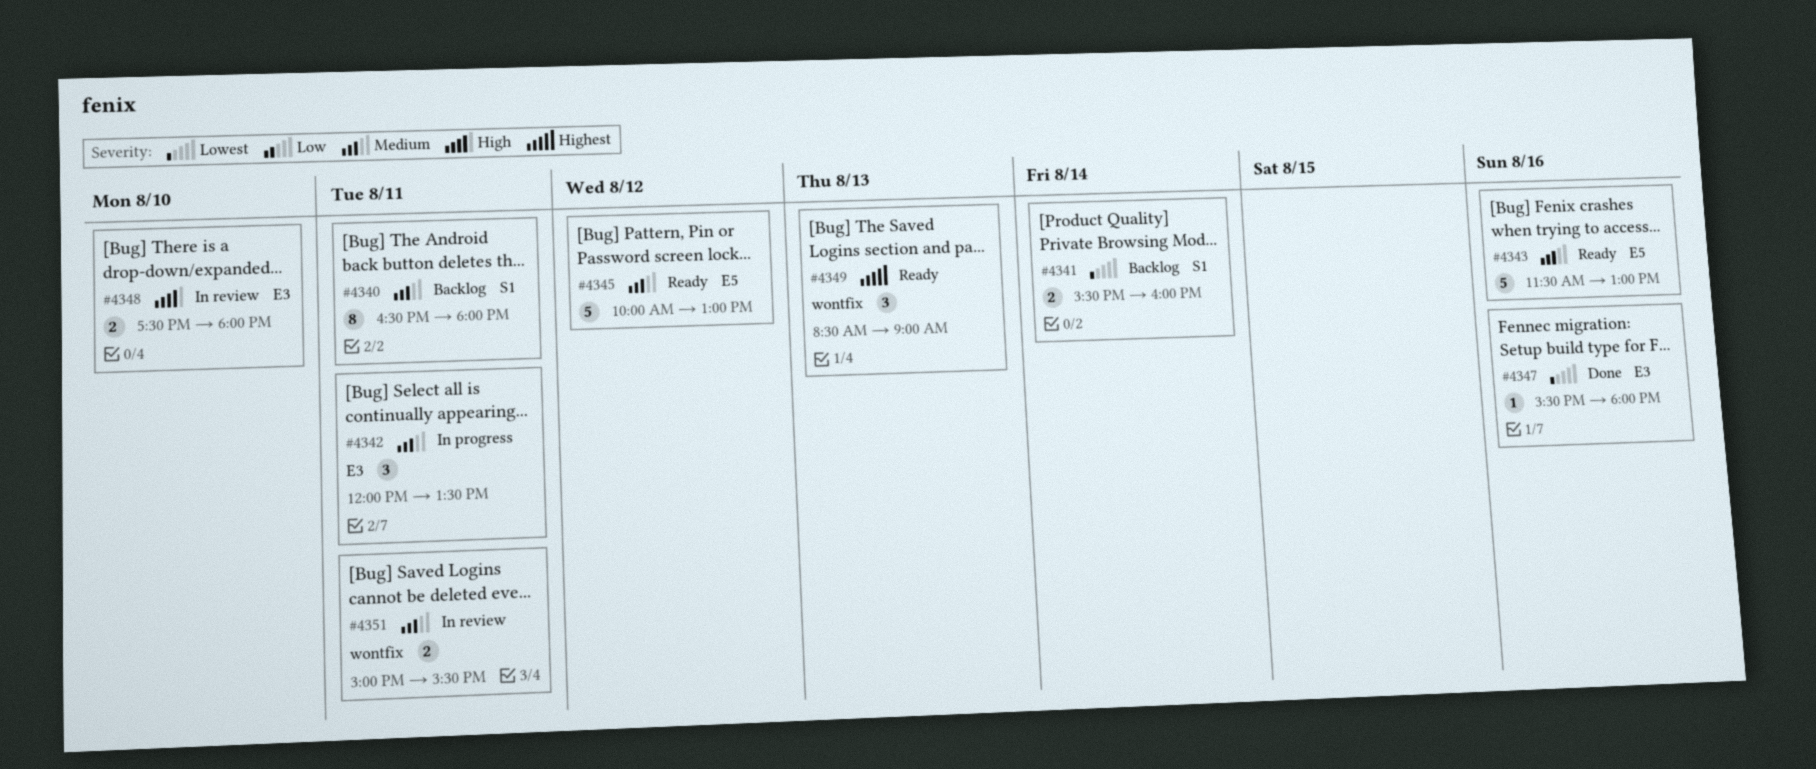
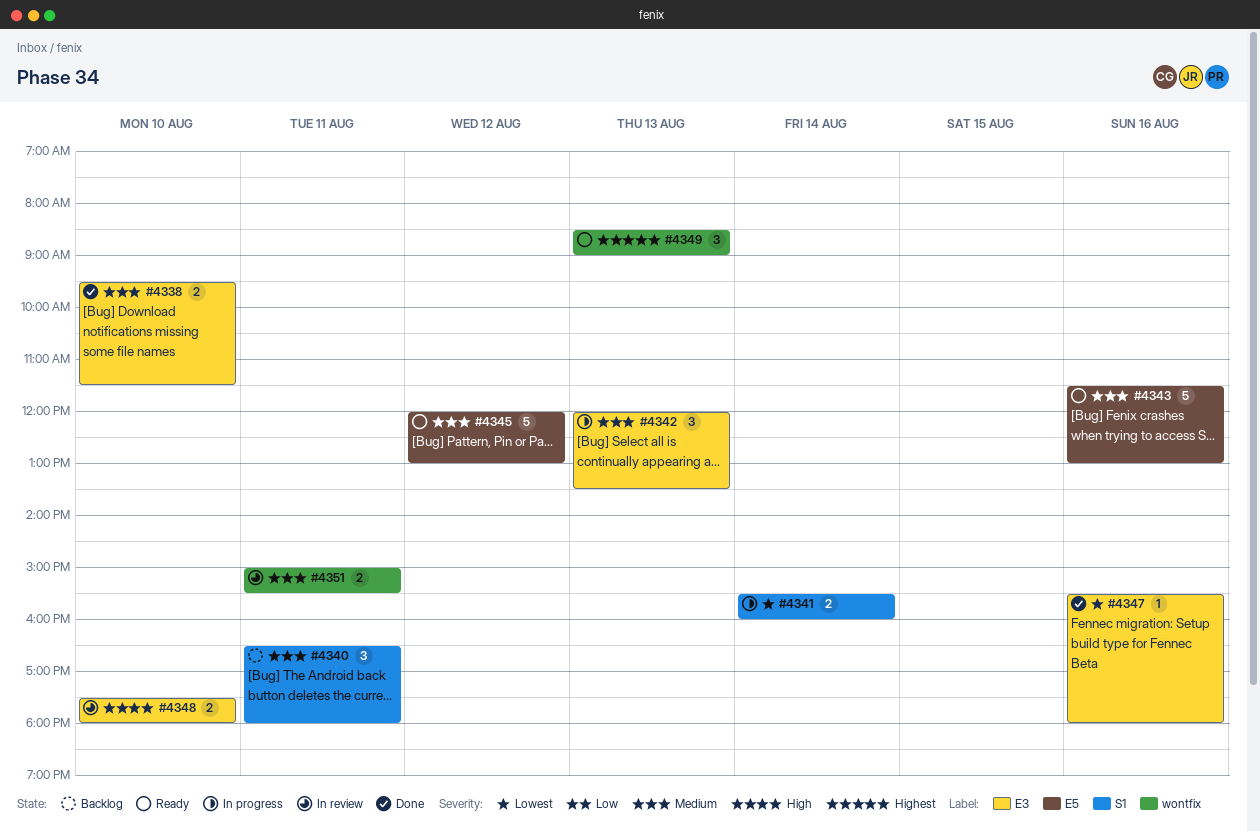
#4338: none -> present
#4340, estimate: 8 -> 3
#4341, status: Backlog -> In progress
#4342, day: Aug 11 -> Aug 13
#4345, begins: 10:00 -> 12:00

